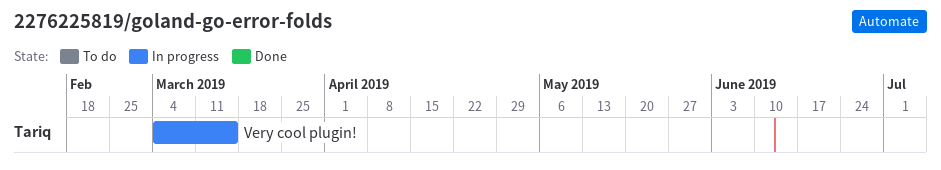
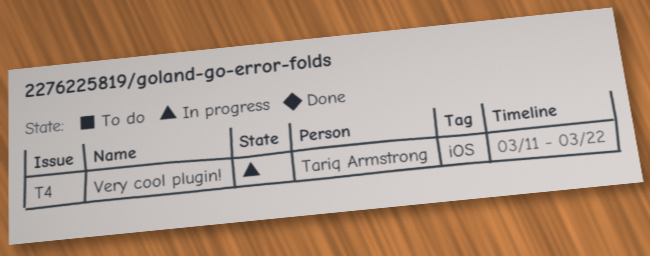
Very cool plugin!, start: Mar 4 -> Mar 11
Very cool plugin!, due: Mar 15 -> Mar 22

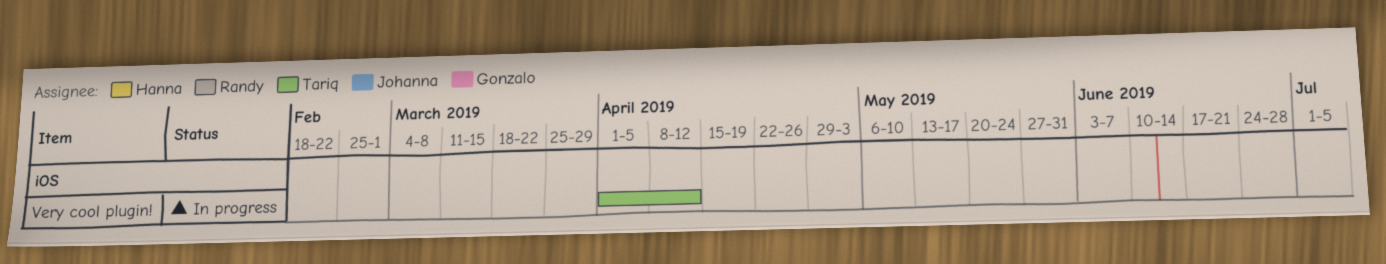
Very cool plugin!, start: Mar 11 -> Apr 1
Very cool plugin!, due: Mar 22 -> Apr 12

